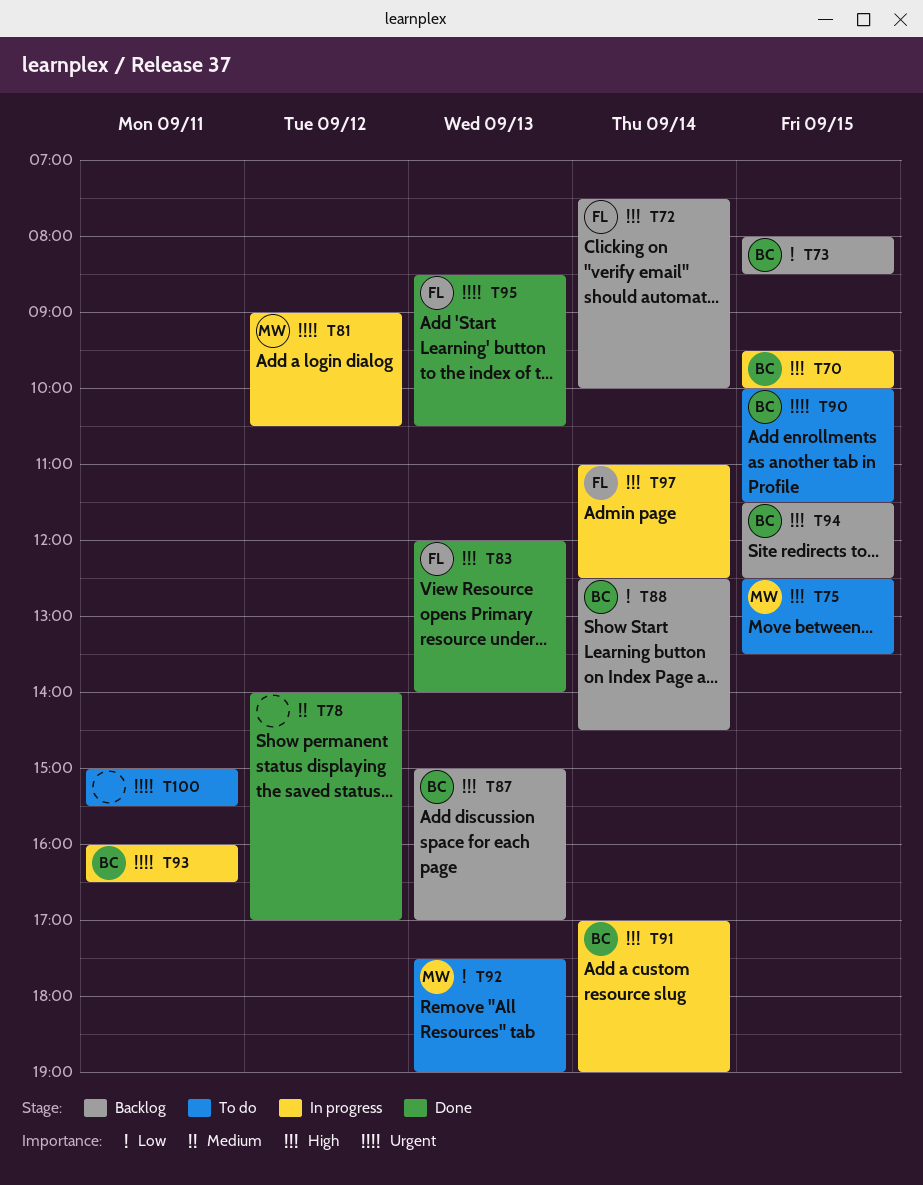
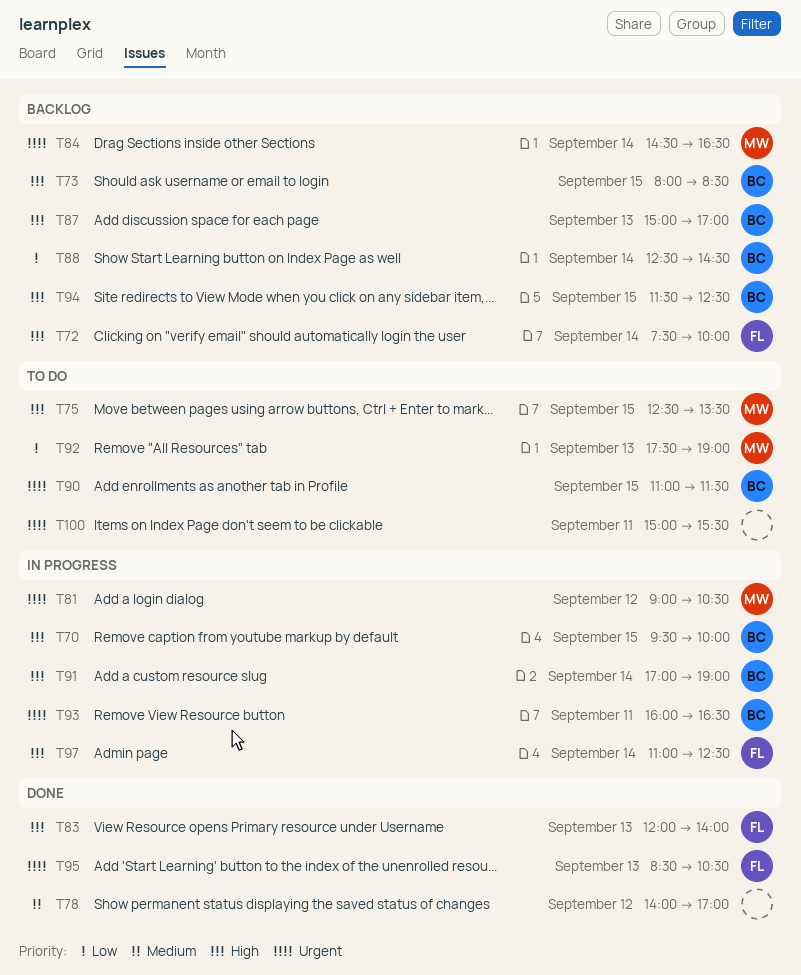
T73, priority: Low -> High
T84: none -> present
T90, begins: 10:00 -> 11:00

